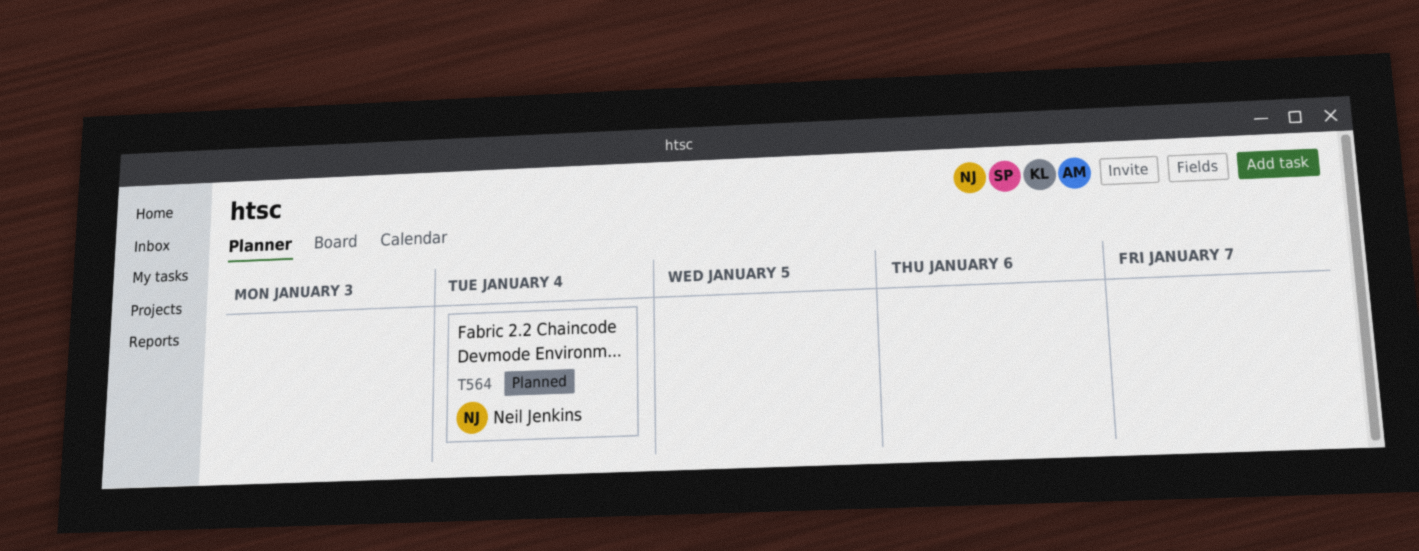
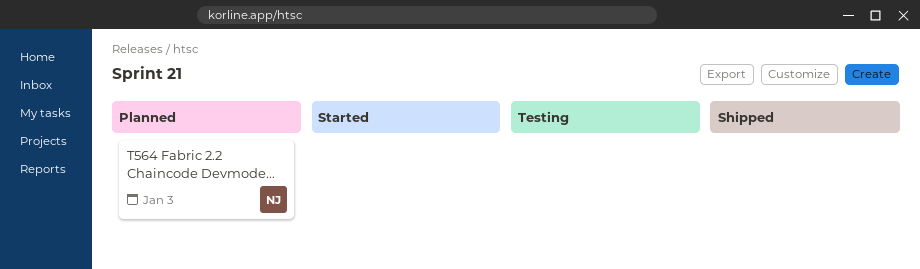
T564, due: Jan 4 -> Jan 3

